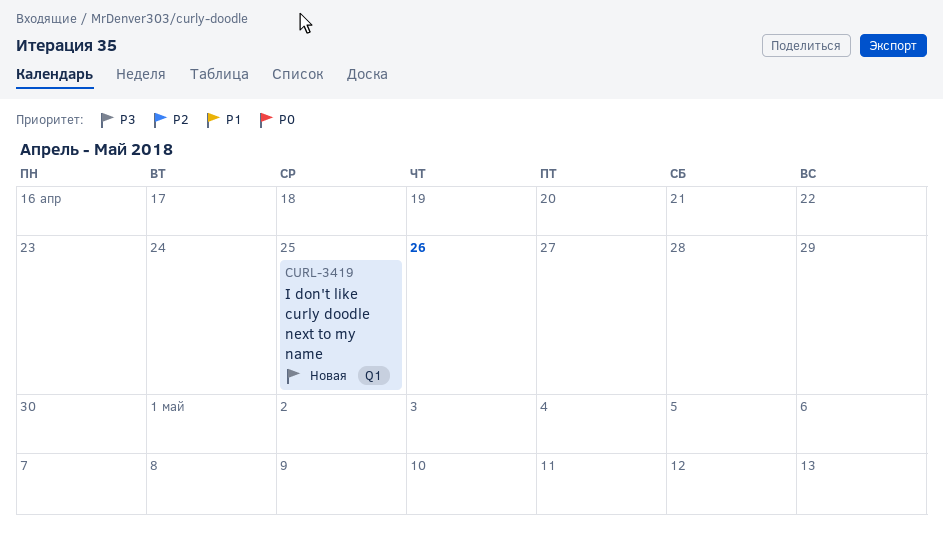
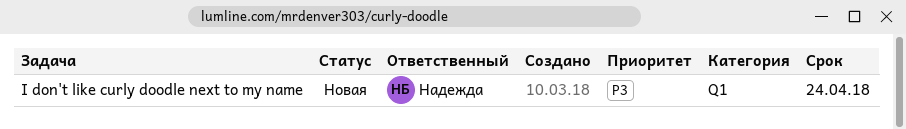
I don't like curly doodle next to my name, due: Apr 25 -> Apr 24

